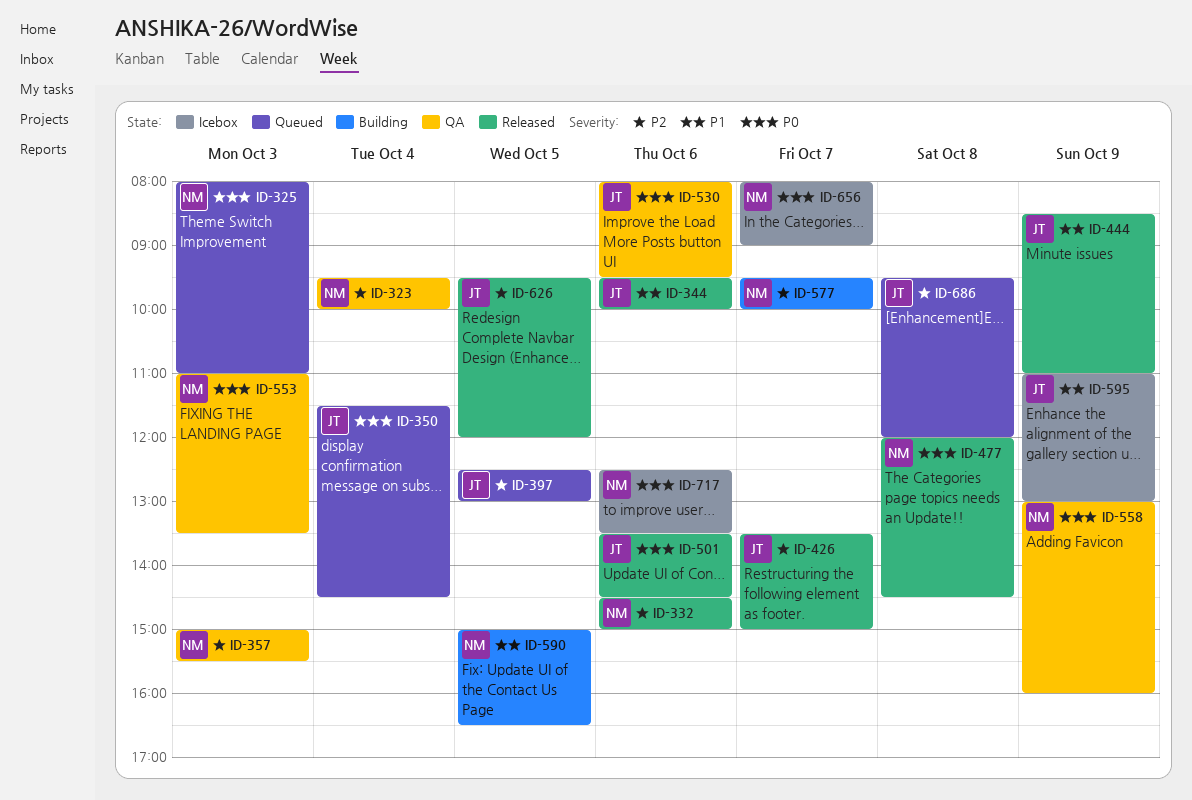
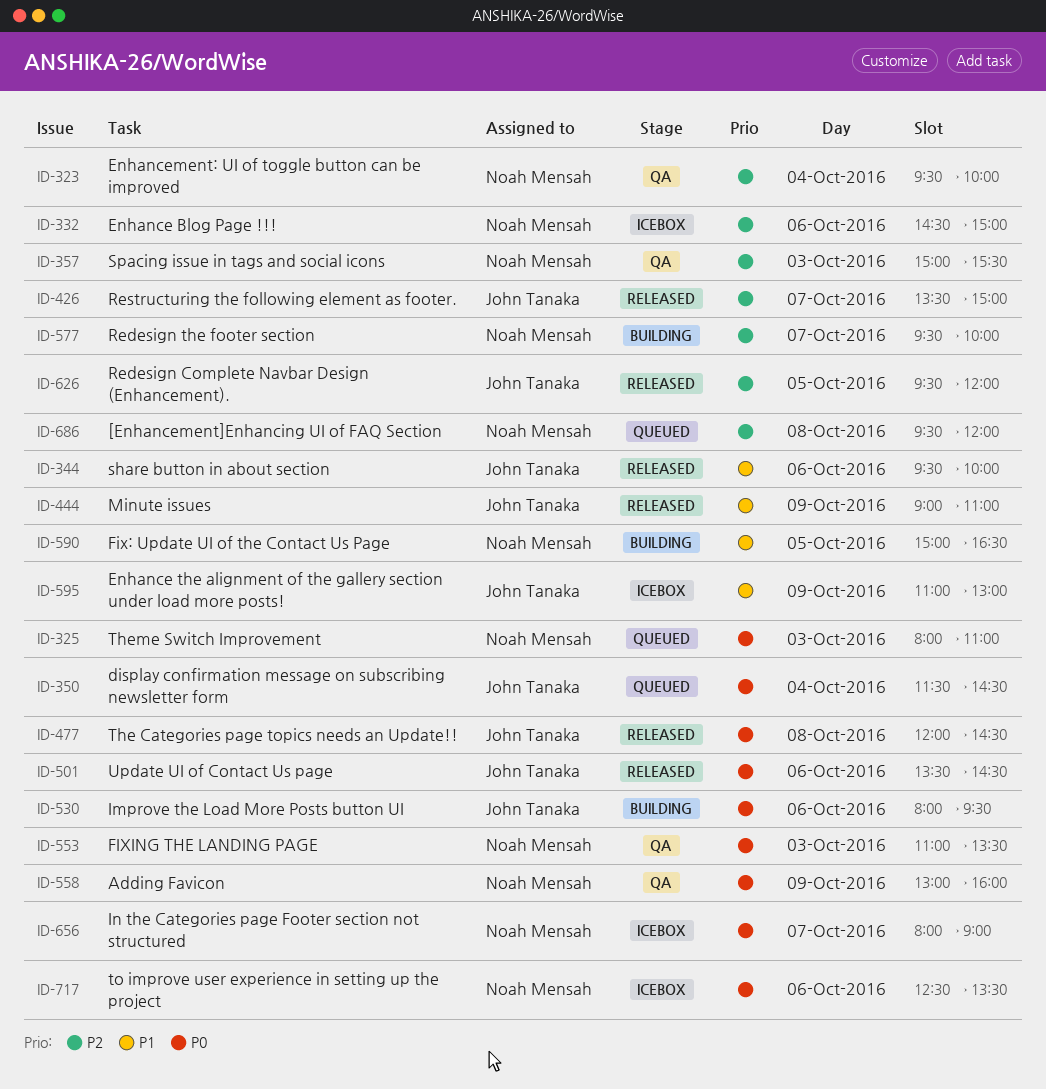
ID-332, status: Released -> Icebox
ID-397: present -> none
ID-444, begins: 08:30 -> 09:00
ID-477, owner: Noah Mensah -> John Tanaka
ID-530, status: QA -> Building
ID-686, owner: John Tanaka -> Noah Mensah

